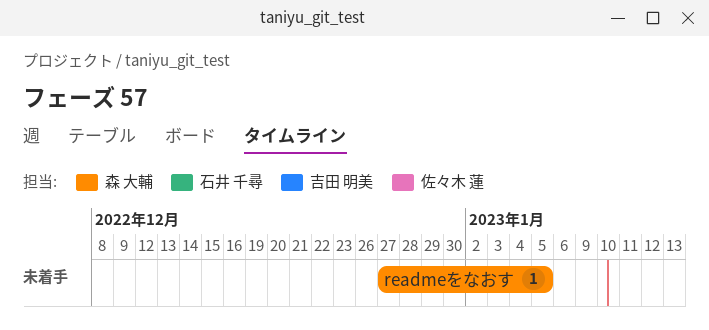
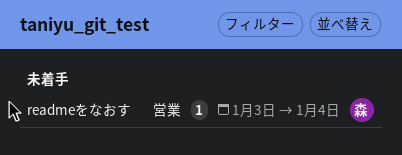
readmeをなおす, start: Dec 27 -> Jan 3
readmeをなおす, due: Jan 5 -> Jan 4

